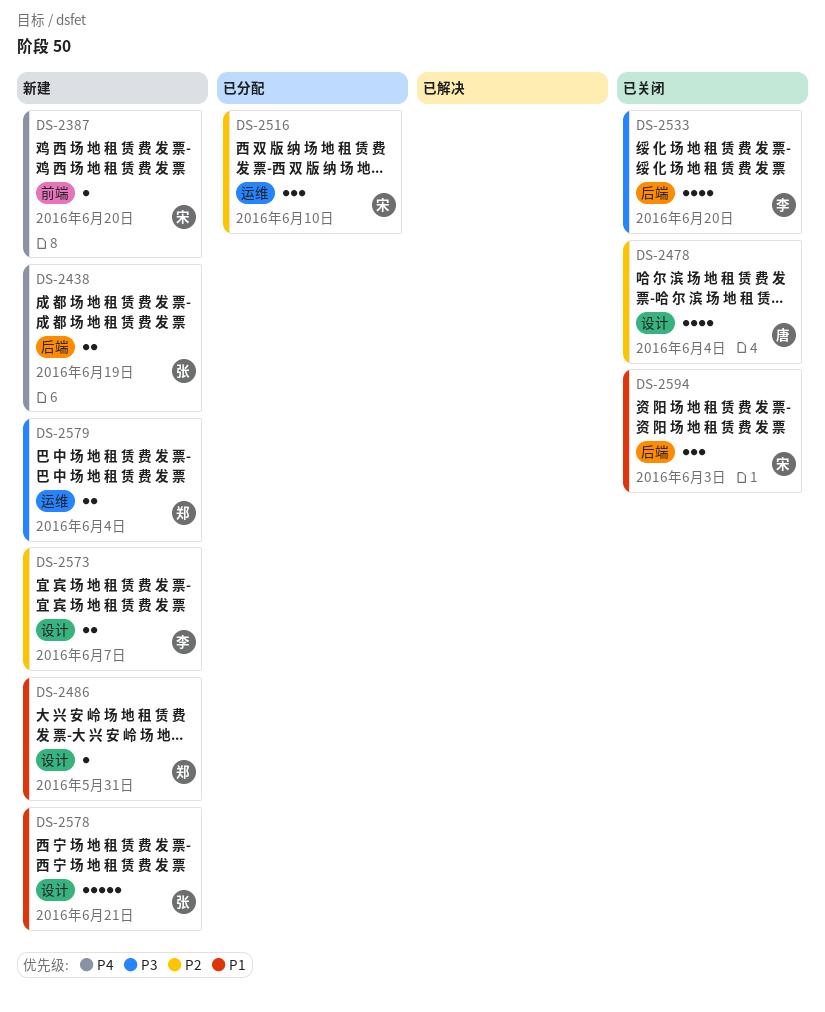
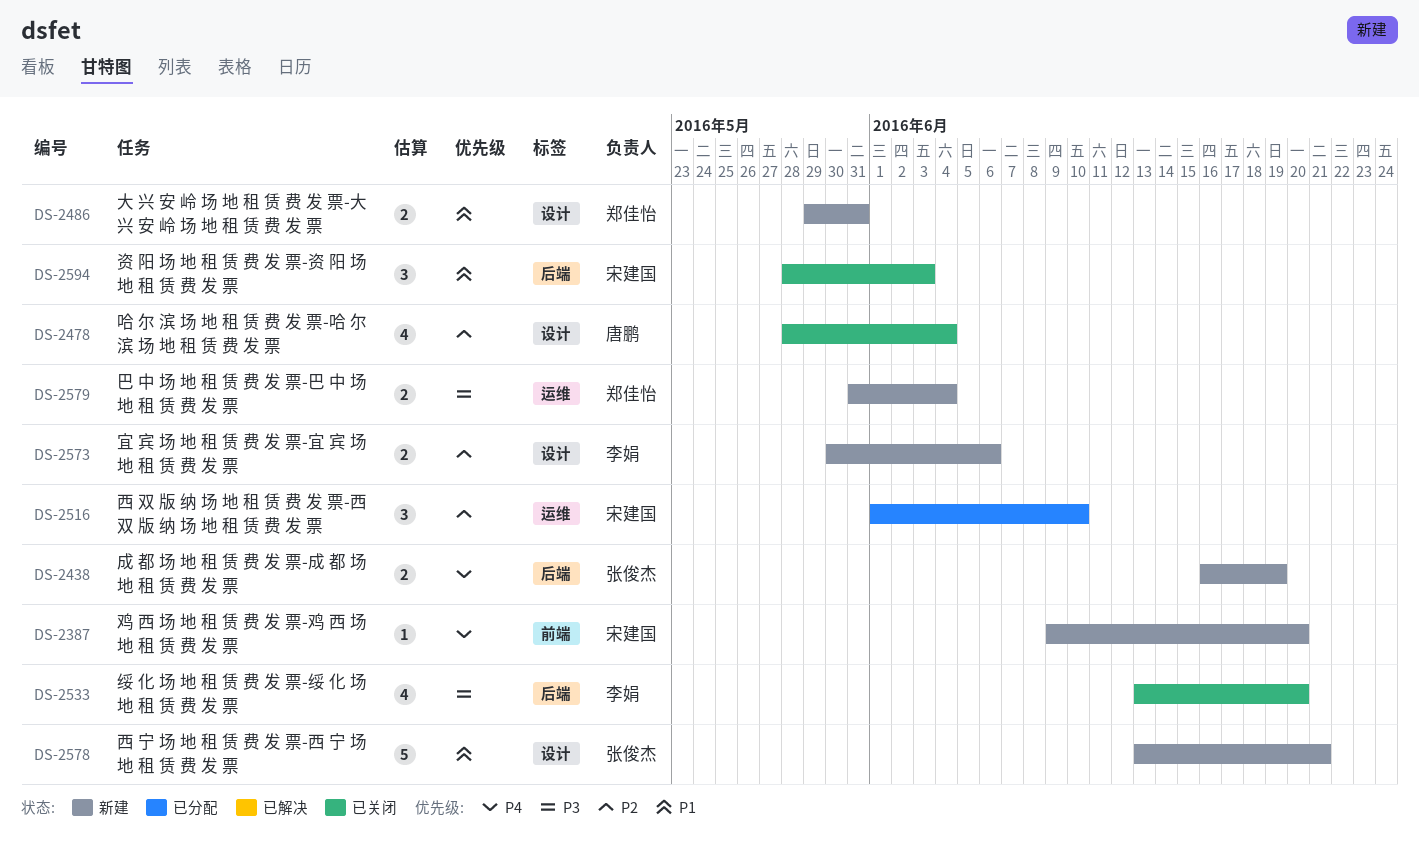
DS-2486, estimate: 1 -> 2
DS-2573, due: Jun 7 -> Jun 6

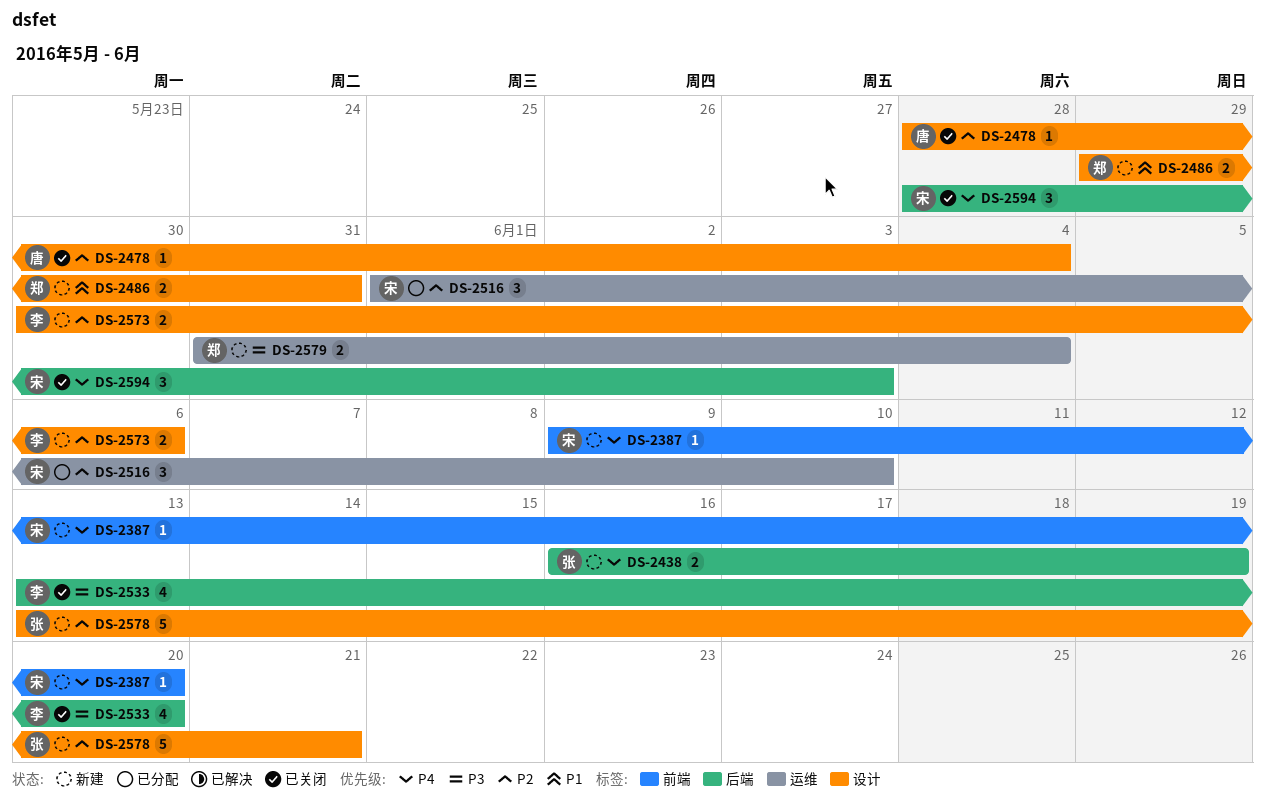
DS-2478, estimate: 4 -> 1
DS-2578, priority: P1 -> P2
DS-2594, priority: P1 -> P4

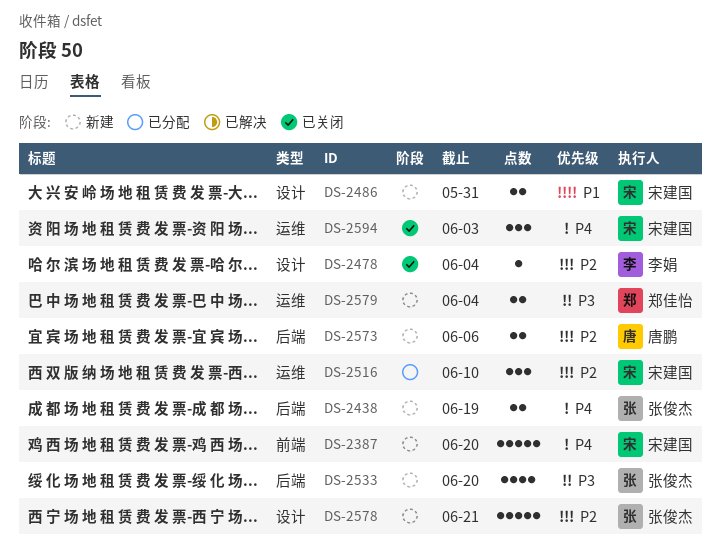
DS-2387, estimate: 1 -> 5
DS-2478, owner: 唐鹏 -> 李娟
DS-2486, owner: 郑佳怡 -> 宋建国
DS-2533, status: 已关闭 -> 新建
DS-2533, owner: 李娟 -> 张俊杰
DS-2573, owner: 李娟 -> 唐鹏
DS-2573, label: 设计 -> 后端
DS-2594, label: 后端 -> 运维

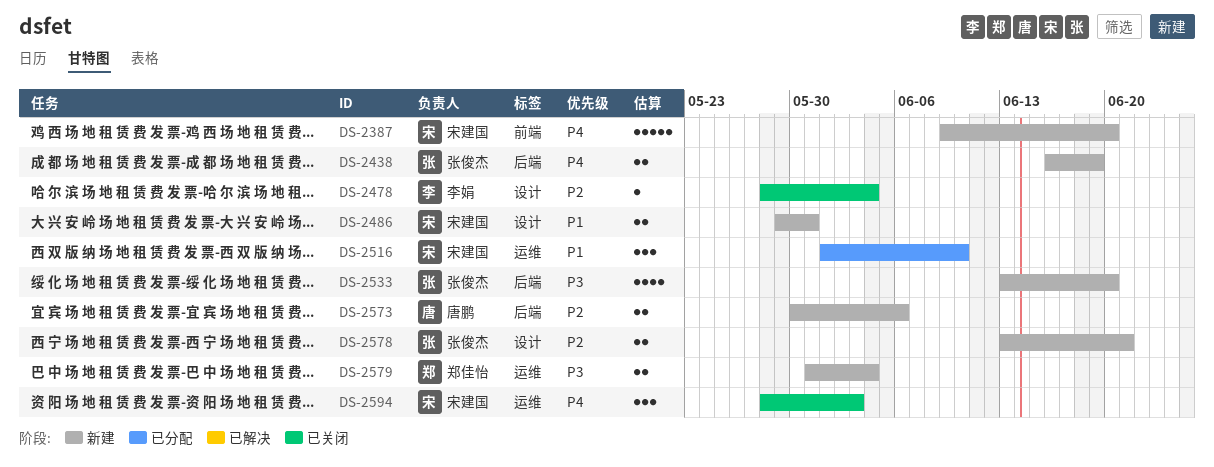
DS-2516, priority: P2 -> P1
DS-2578, estimate: 5 -> 2

